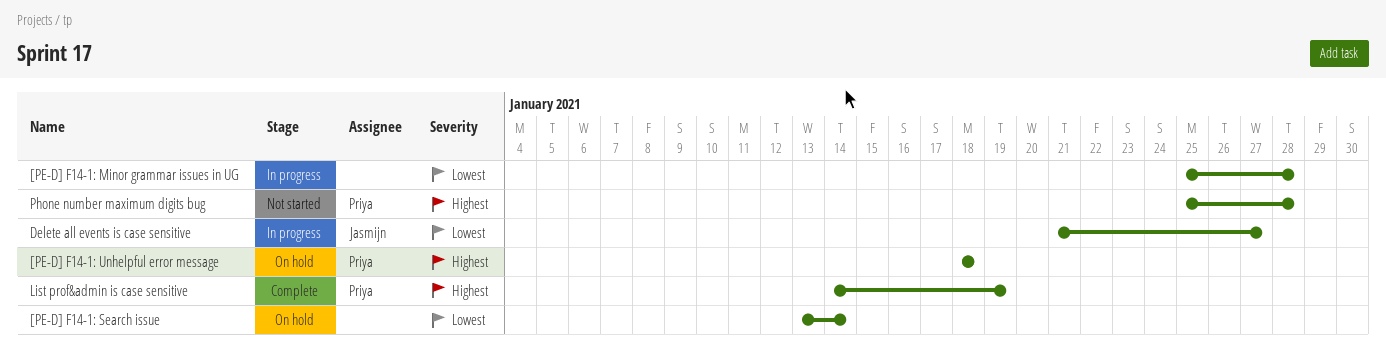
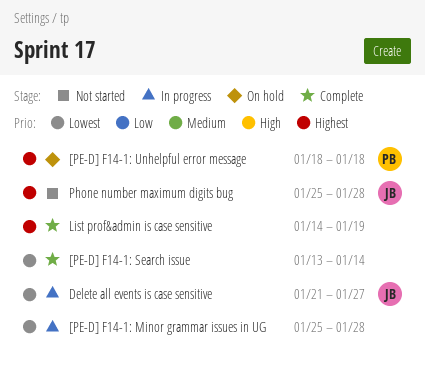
[PE-D] F14-1: Search issue, status: On hold -> Complete
List prof&admin is case sensitive, owner: Priya -> none
Phone number maximum digits bug, owner: Priya -> Jasmijn

